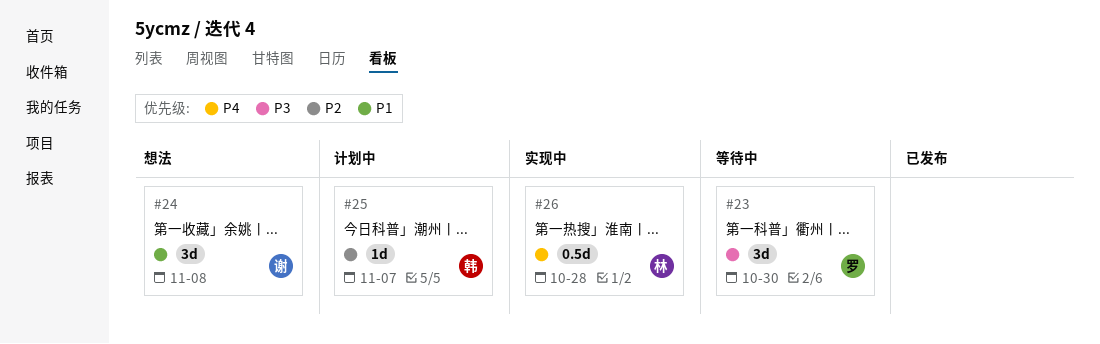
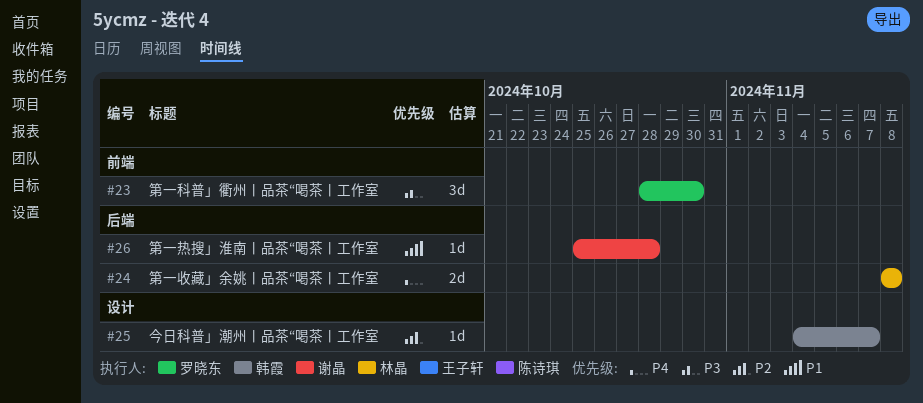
#24, owner: 谢晶 -> 林晶
#24, priority: P1 -> P4
#24, estimate: 3d -> 2d
#26, owner: 林晶 -> 谢晶
#26, priority: P4 -> P1
#26, estimate: 0.5d -> 1d

